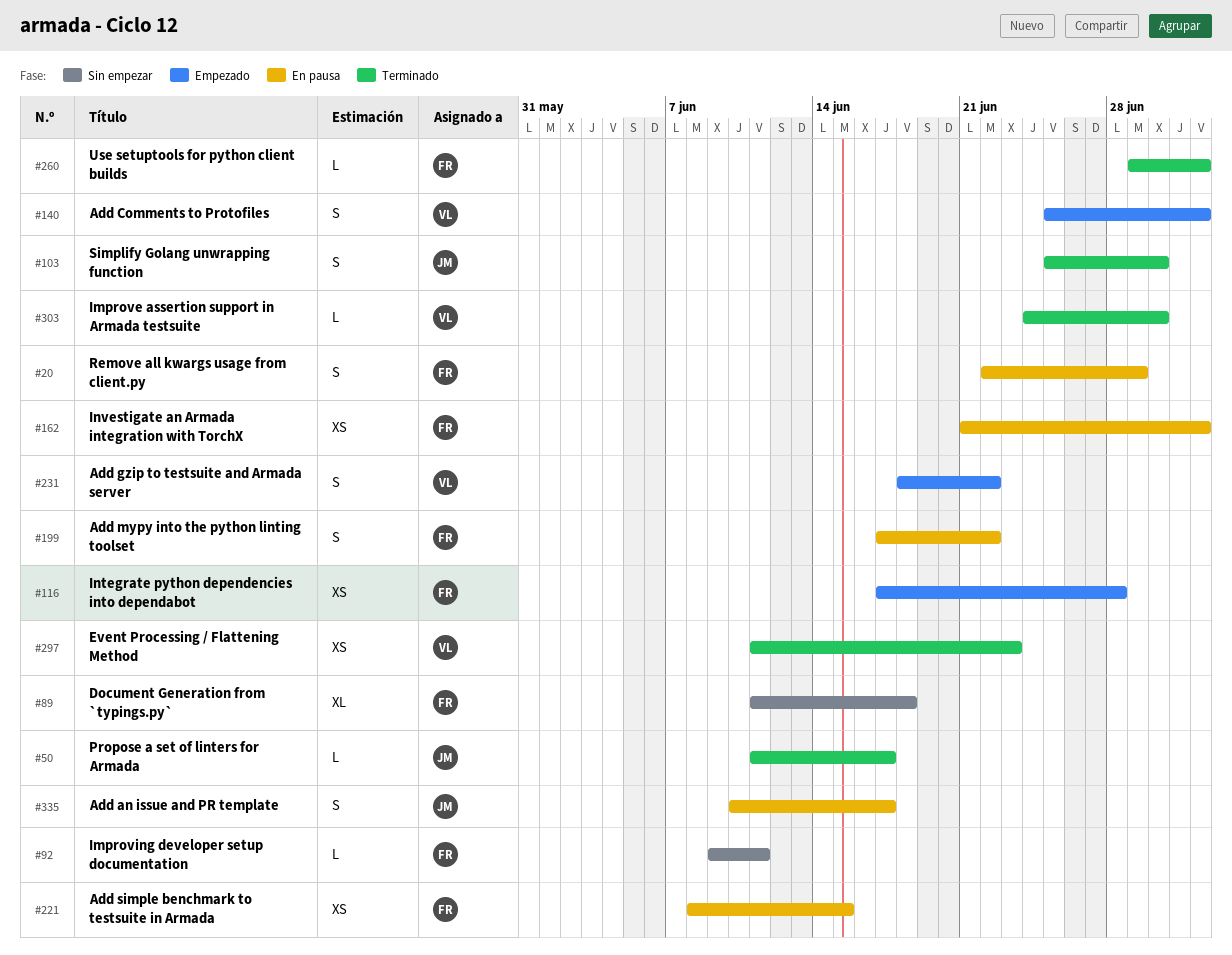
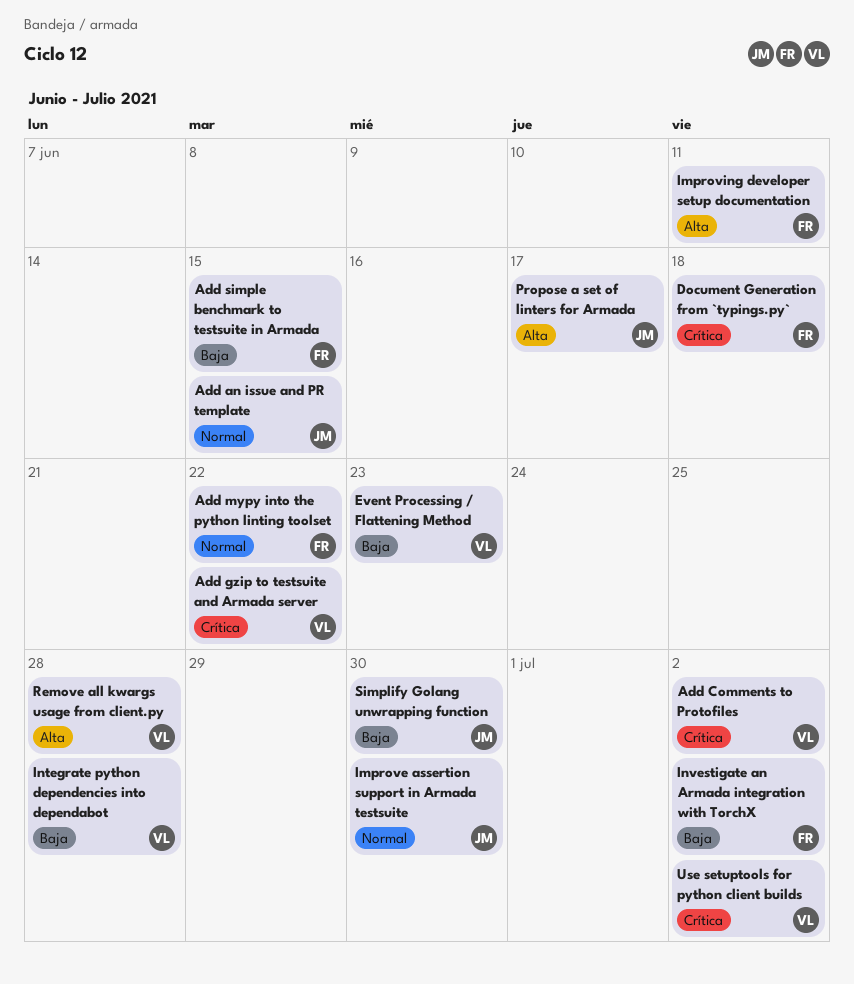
Add an issue and PR template, due: Jun 17 -> Jun 15
Improve assertion support in Armada testsuite, owner: VL -> JM
Integrate python dependencies into dependabot, owner: FR -> VL
Remove all kwargs usage from client.py, owner: FR -> VL
Remove all kwargs usage from client.py, due: Jun 29 -> Jun 28
Use setuptools for python client builds, owner: FR -> VL

